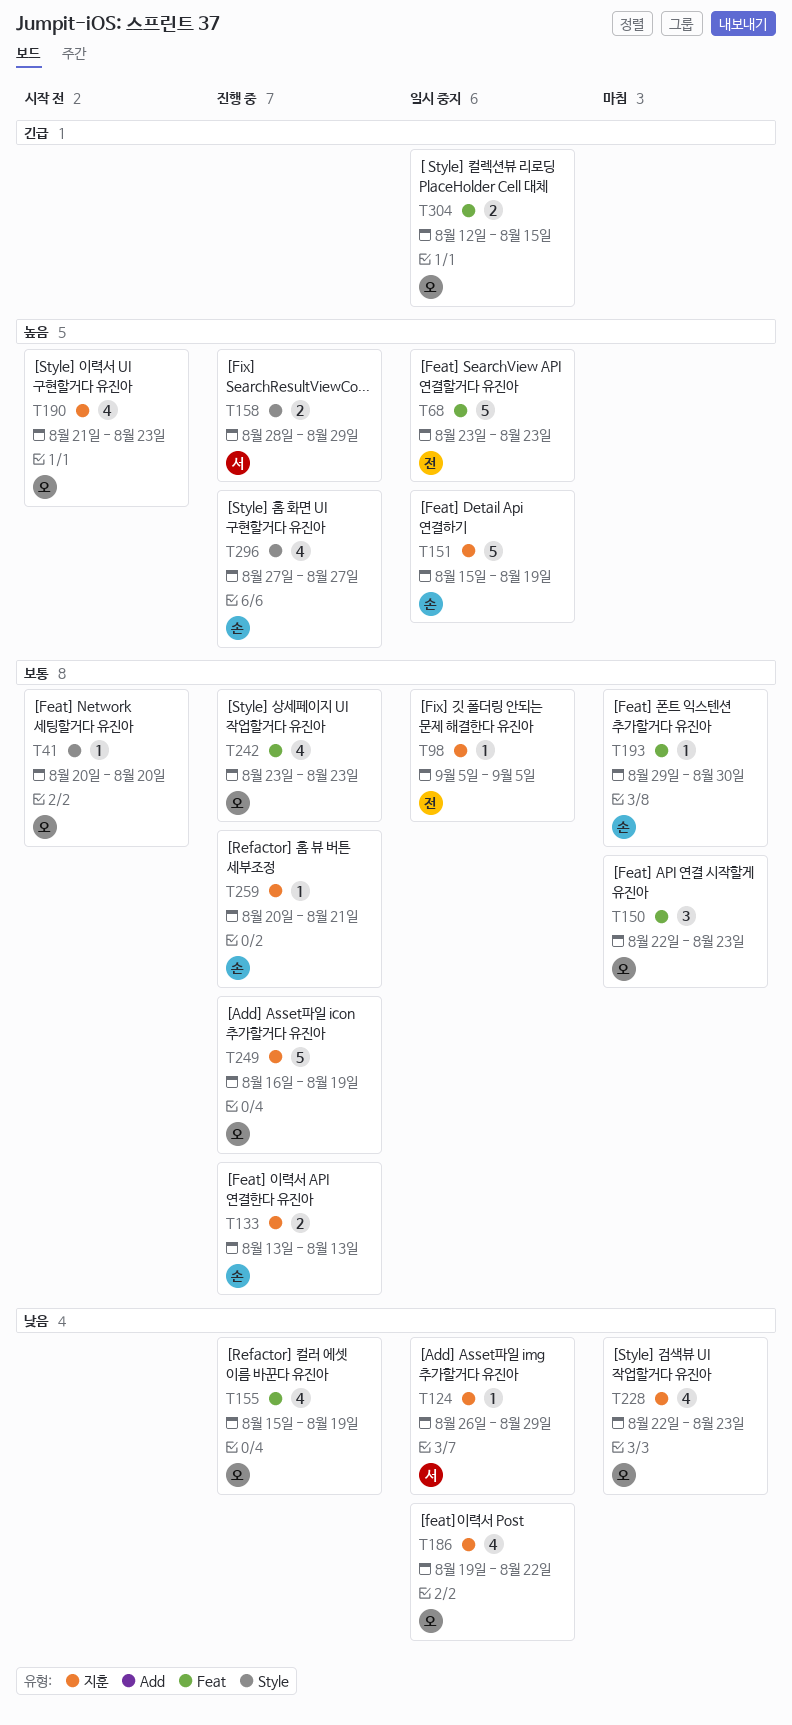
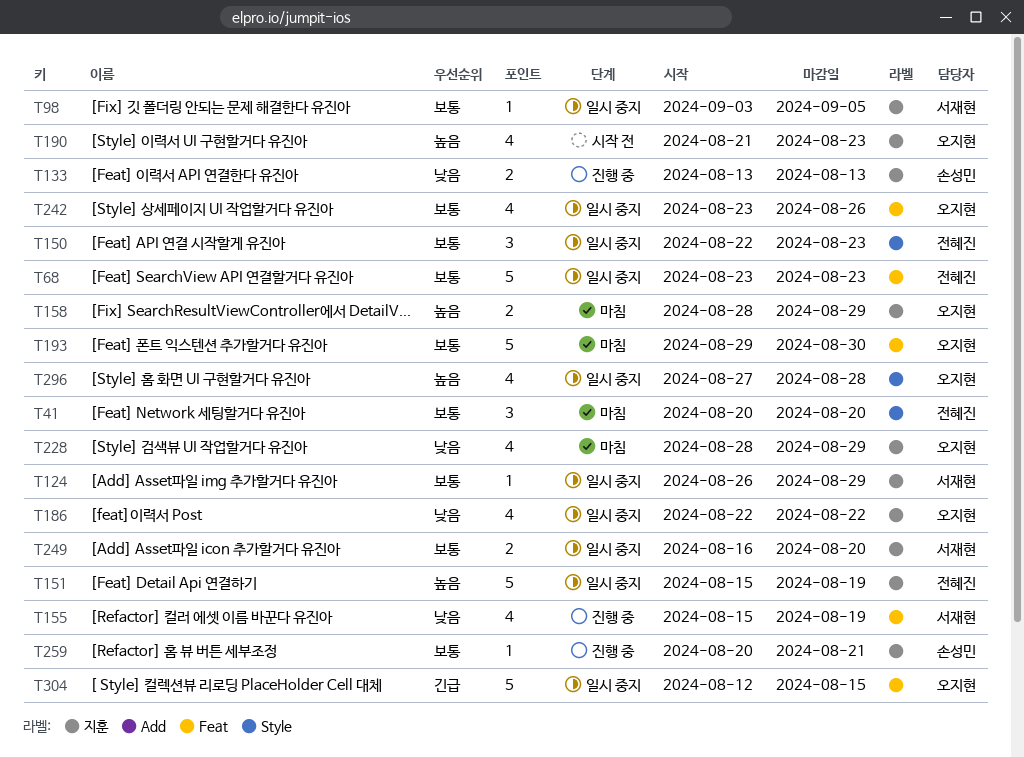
T41, status: 시작 전 -> 마침
T41, owner: 오지현 -> 전혜진
T41, estimate: 1 -> 3
T68, priority: 높음 -> 보통
T98, owner: 전혜진 -> 서재현
T98, start: Sep 5 -> Sep 3
T124, priority: 낮음 -> 보통
T133, priority: 보통 -> 낮음
T150, status: 마침 -> 일시 중지
T150, owner: 오지현 -> 전혜진
T150, label: Feat -> Style
T151, owner: 손성민 -> 전혜진
T155, owner: 오지현 -> 서재현
T158, status: 진행 중 -> 마침
T158, owner: 서재현 -> 오지현
T158, label: Style -> 지훈
T186, start: Aug 19 -> Aug 22
T193, owner: 손성민 -> 오지현
T193, estimate: 1 -> 5
T228, start: Aug 22 -> Aug 28
T228, due: Aug 23 -> Aug 29
T242, status: 진행 중 -> 일시 중지
T242, due: Aug 23 -> Aug 26
T249, status: 진행 중 -> 일시 중지
T249, owner: 오지현 -> 서재현
T249, estimate: 5 -> 2
T249, due: Aug 19 -> Aug 20
T296, status: 진행 중 -> 일시 중지
T296, owner: 손성민 -> 오지현
T296, due: Aug 27 -> Aug 28
T304, estimate: 2 -> 5

